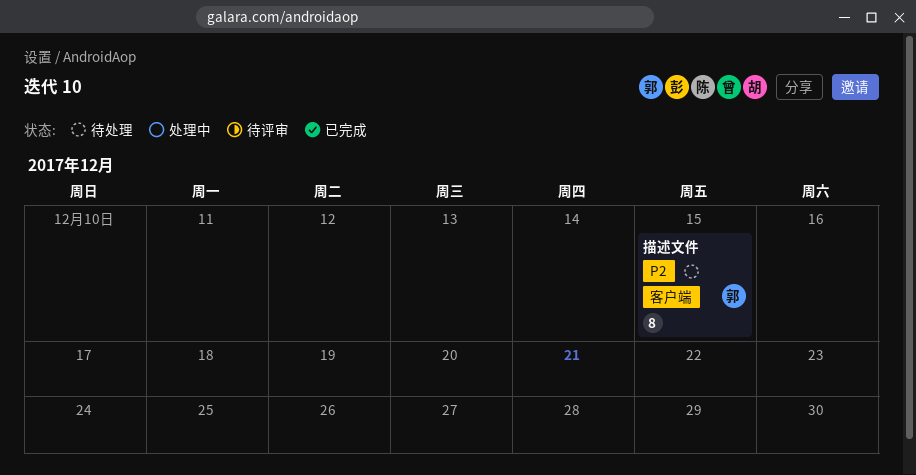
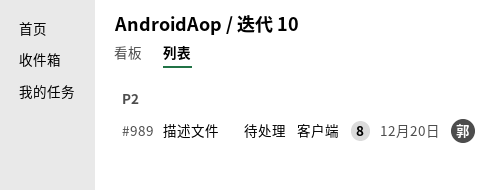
描述文件, due: Dec 15 -> Dec 20

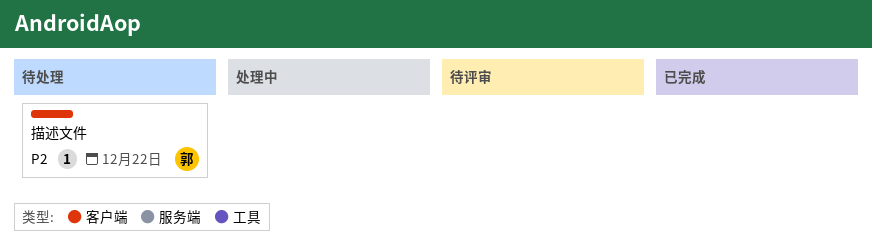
描述文件, estimate: 8 -> 1
描述文件, due: Dec 20 -> Dec 22

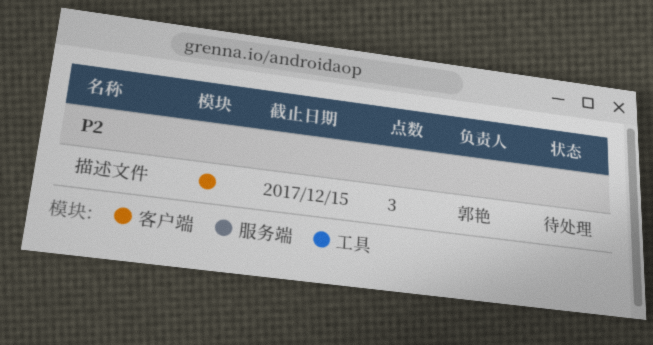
描述文件, estimate: 1 -> 3
描述文件, due: Dec 22 -> Dec 15

